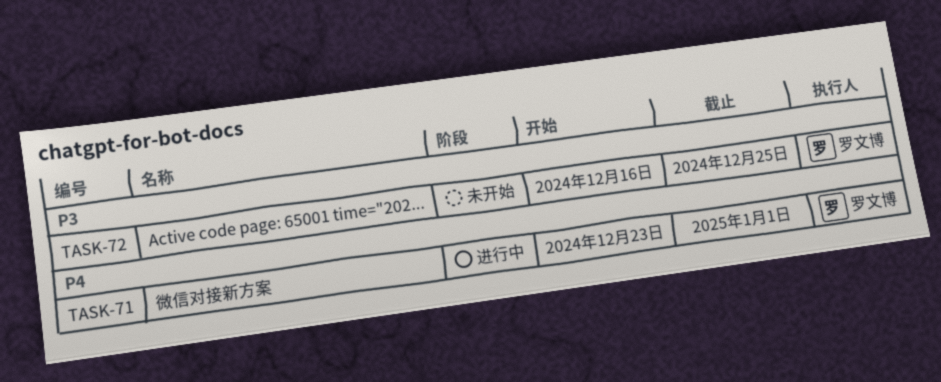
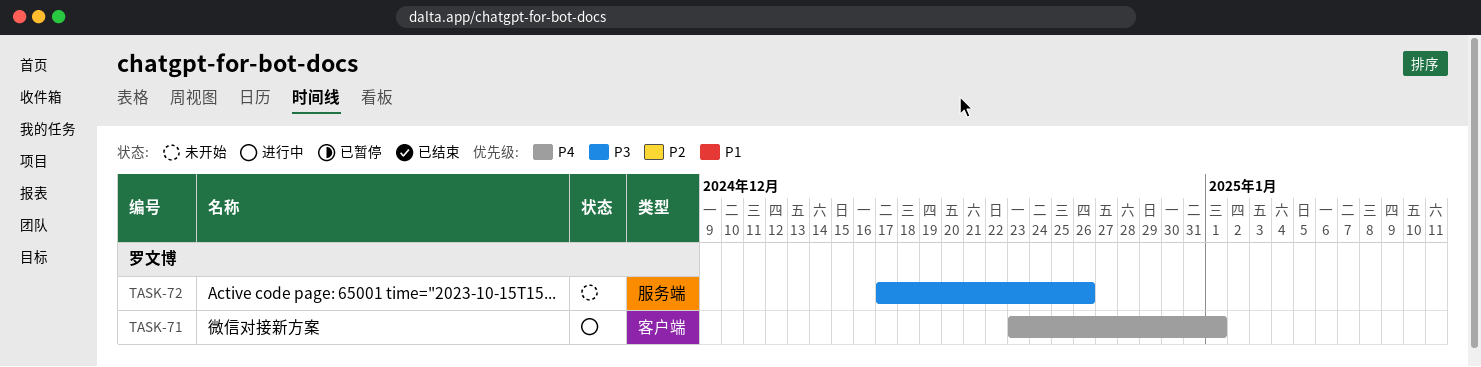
TASK-72, start: Dec 16 -> Dec 17
TASK-72, due: Dec 25 -> Dec 26

